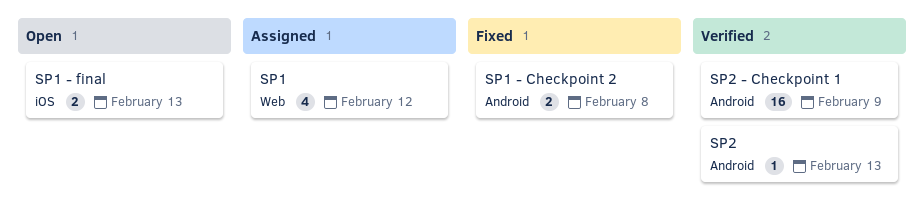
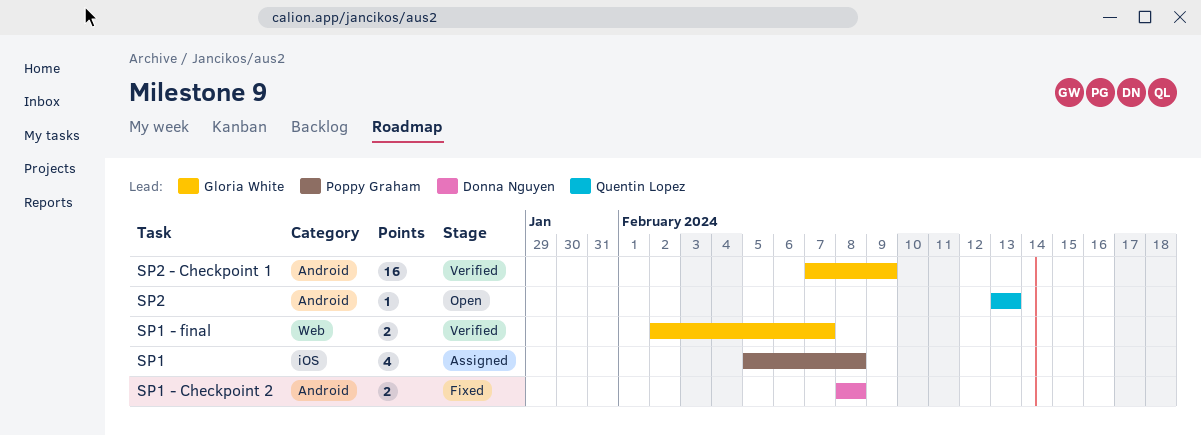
SP1, label: Web -> iOS
SP1, due: Feb 12 -> Feb 8
SP1 - final, status: Open -> Verified
SP1 - final, label: iOS -> Web
SP1 - final, due: Feb 13 -> Feb 7
SP2, status: Verified -> Open

